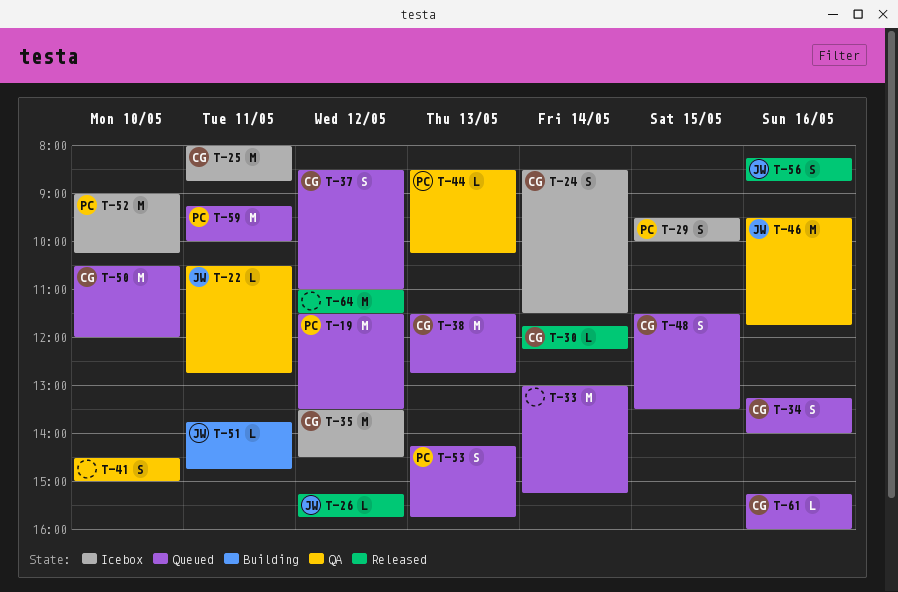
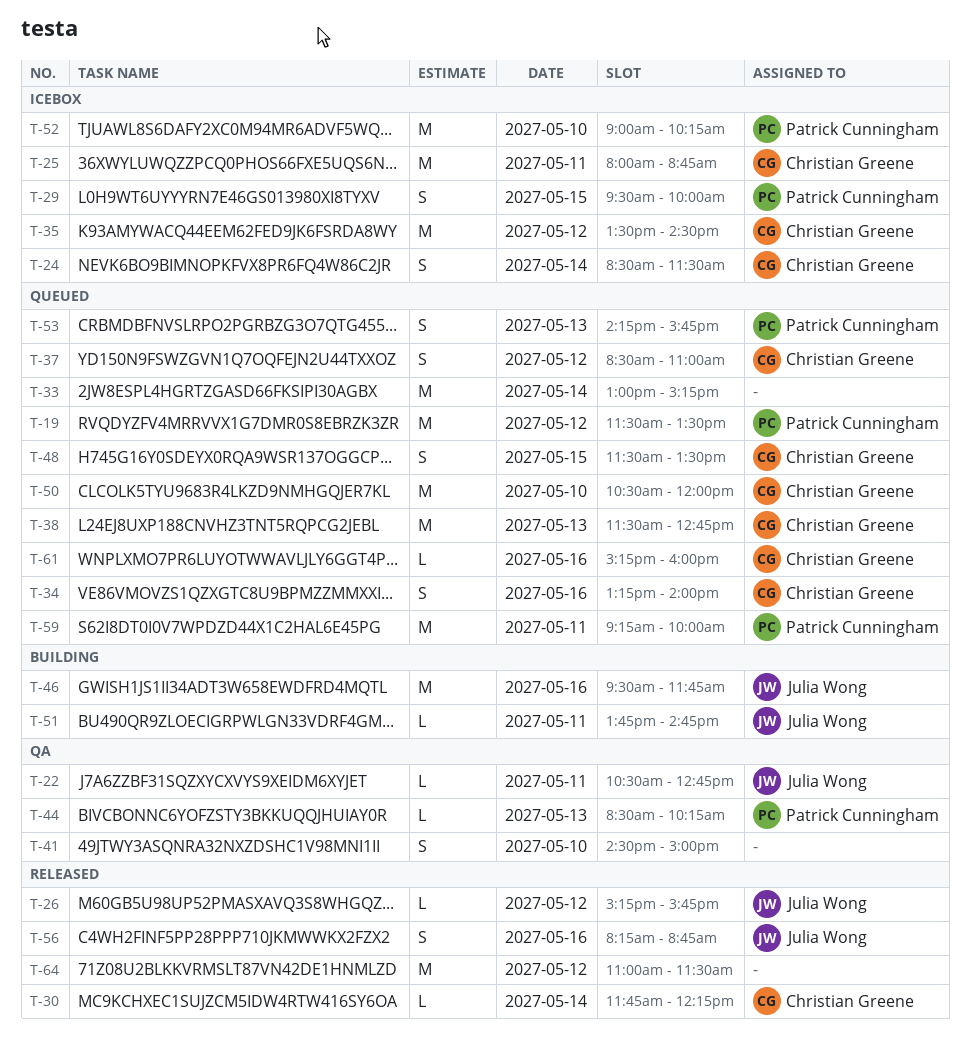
T-46, status: QA -> Building

